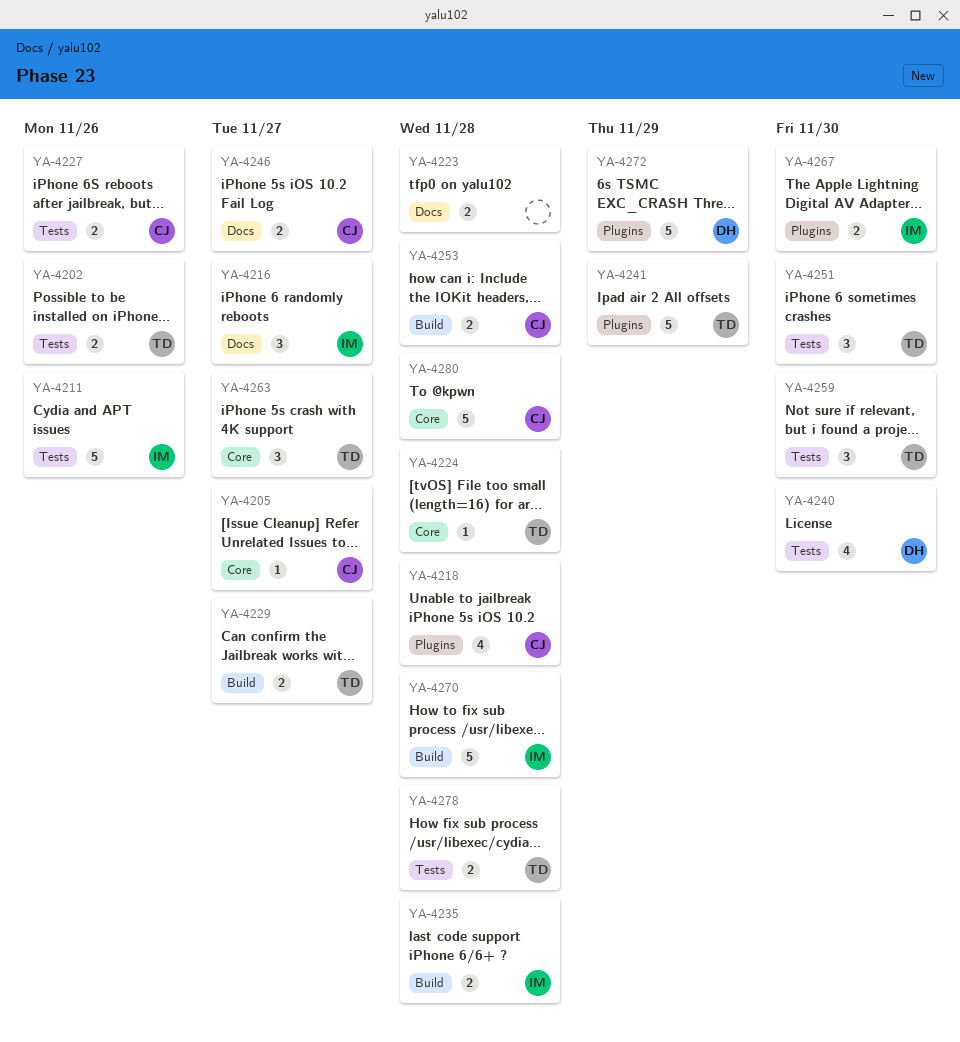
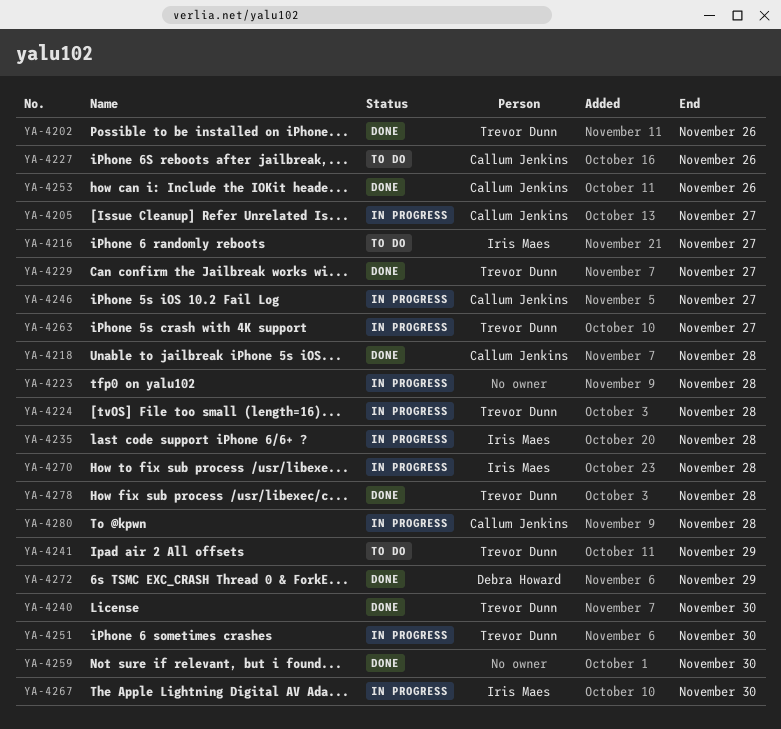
YA-4211: present -> none
YA-4240, owner: Debra Howard -> Trevor Dunn
YA-4253, due: Nov 28 -> Nov 26
YA-4259, owner: Trevor Dunn -> none

